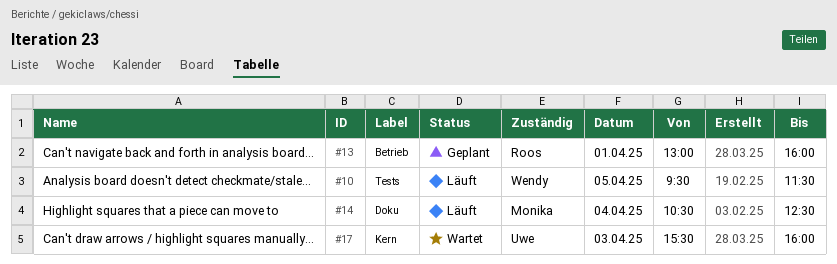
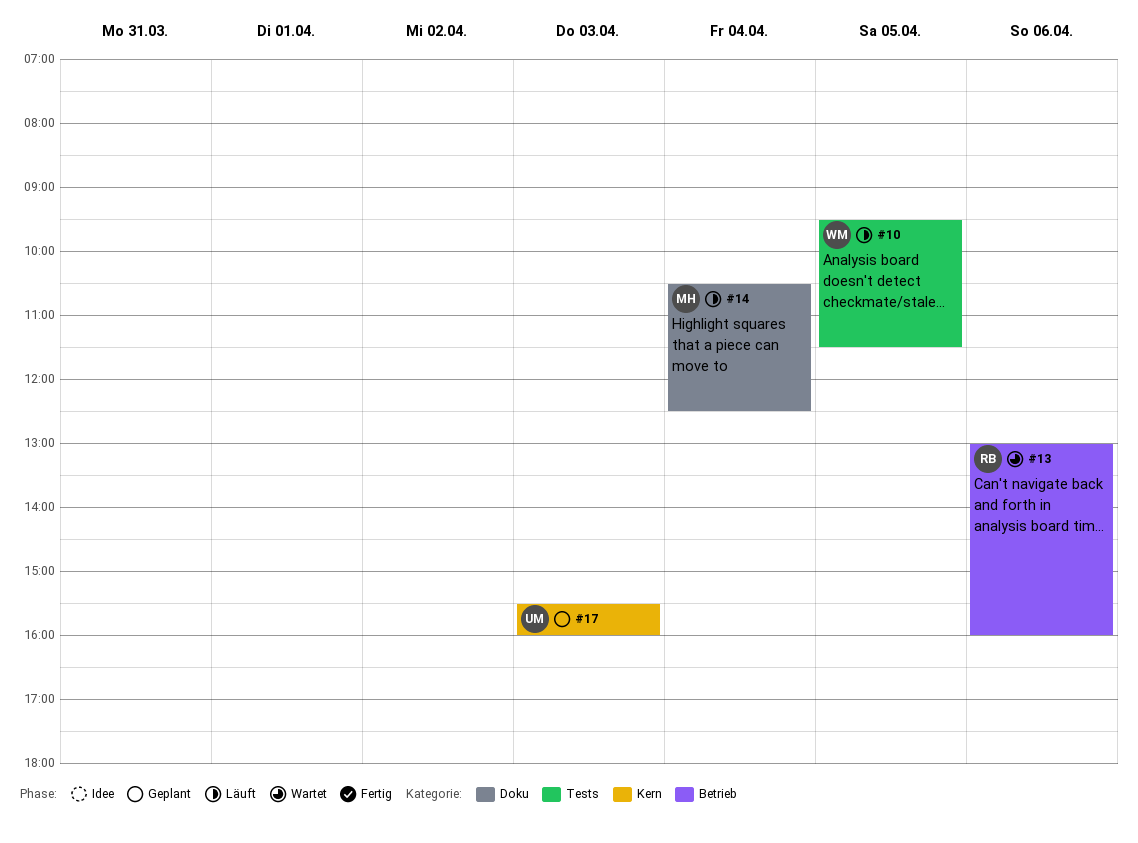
#13, status: Geplant -> Wartet
#13, day: Apr 1 -> Apr 6
#17, status: Wartet -> Geplant

